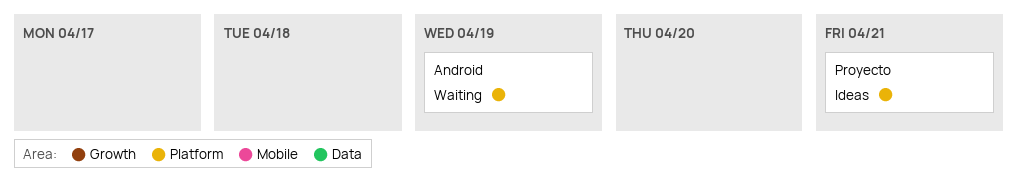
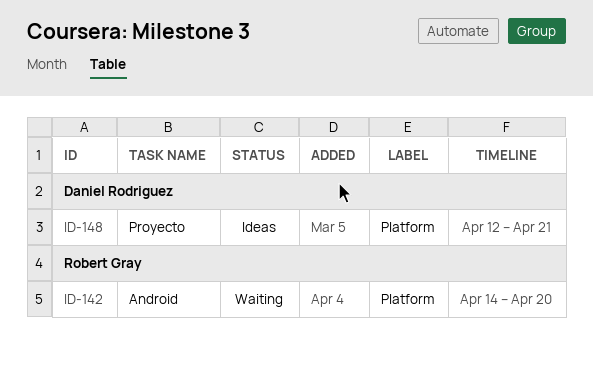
Android, due: Apr 19 -> Apr 20

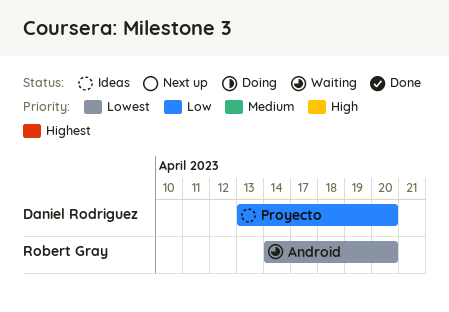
Proyecto, start: Apr 12 -> Apr 13
Proyecto, due: Apr 21 -> Apr 20

